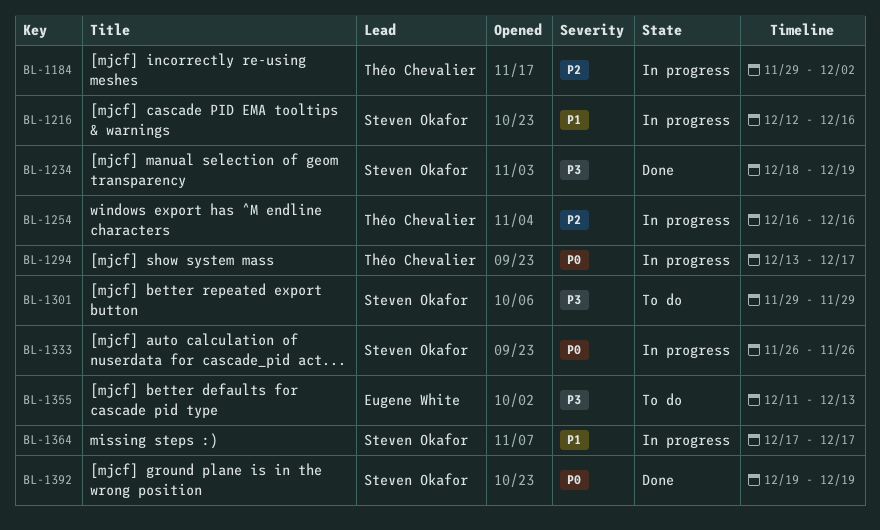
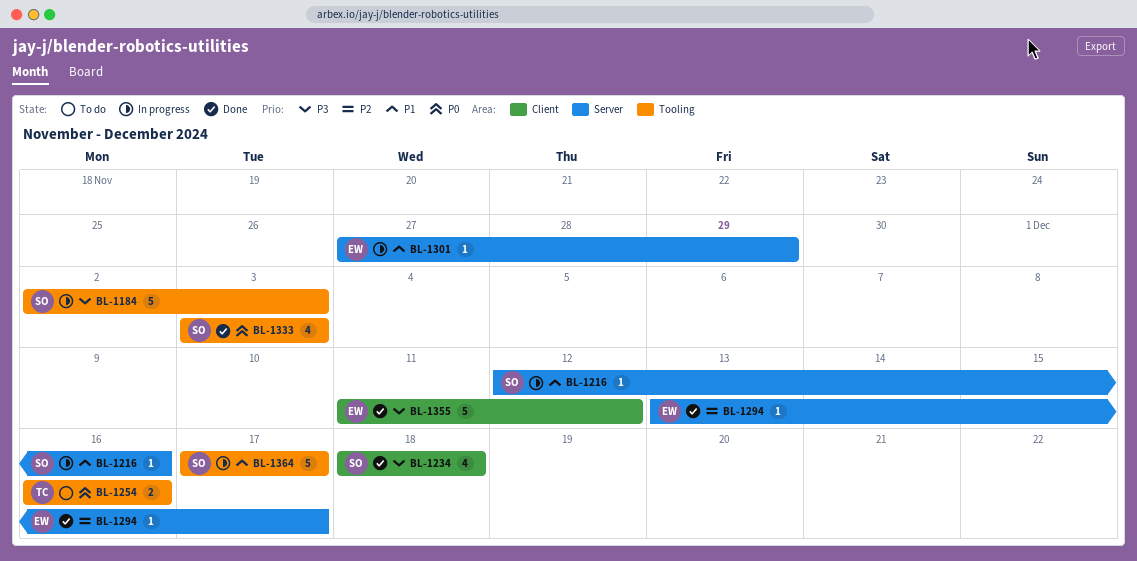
BL-1184, owner: Théo Chevalier -> Steven Okafor
BL-1184, priority: P2 -> P3
BL-1184, start: Nov 29 -> Dec 2
BL-1184, due: Dec 2 -> Dec 3
BL-1234, due: Dec 19 -> Dec 18
BL-1254, status: In progress -> To do
BL-1254, priority: P2 -> P0
BL-1294, status: In progress -> Done
BL-1294, owner: Théo Chevalier -> Eugene White
BL-1294, priority: P0 -> P2
BL-1301, status: To do -> In progress
BL-1301, owner: Steven Okafor -> Eugene White
BL-1301, priority: P3 -> P1
BL-1301, start: Nov 29 -> Nov 27
BL-1333, status: In progress -> Done
BL-1333, start: Nov 26 -> Dec 3
BL-1333, due: Nov 26 -> Dec 3
BL-1355, status: To do -> Done
BL-1355, due: Dec 13 -> Dec 12
BL-1392: present -> none

